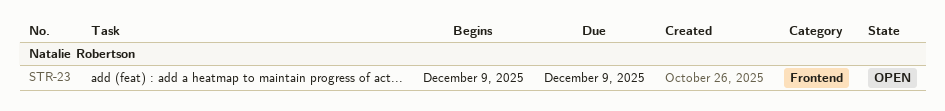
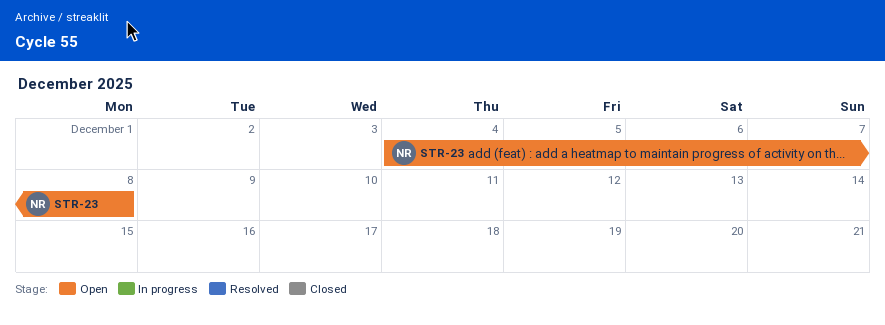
STR-23, start: Dec 9 -> Dec 4
STR-23, due: Dec 9 -> Dec 8

